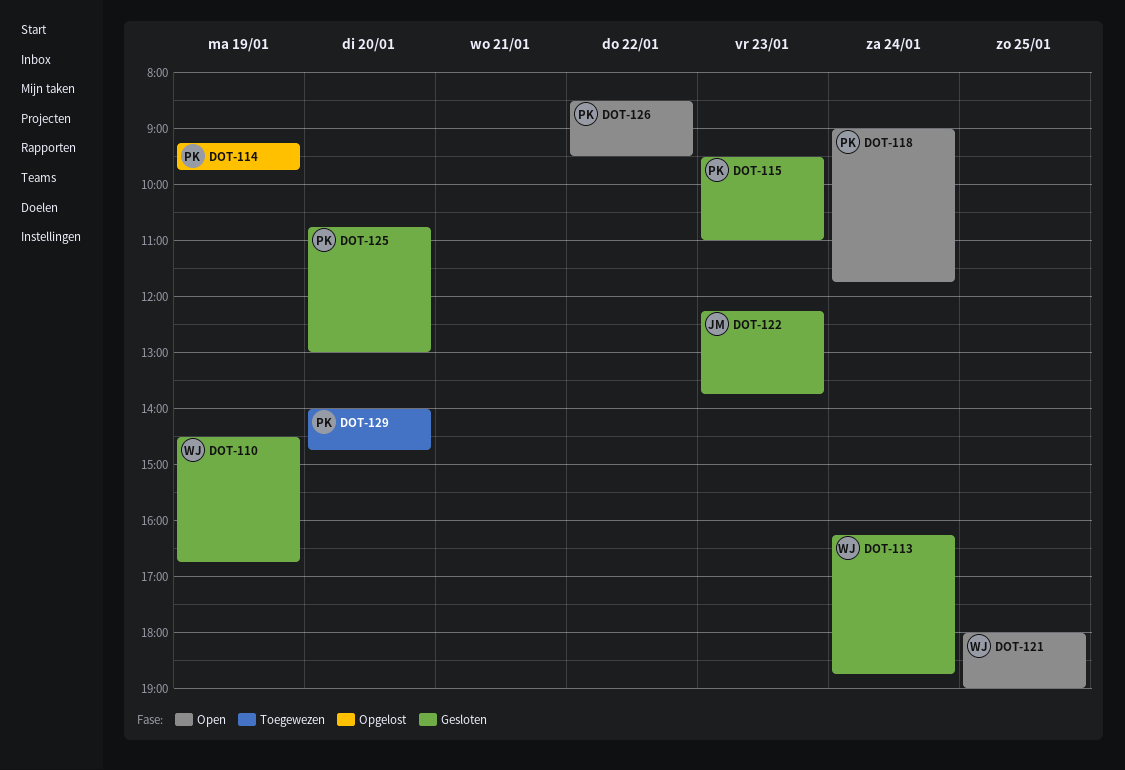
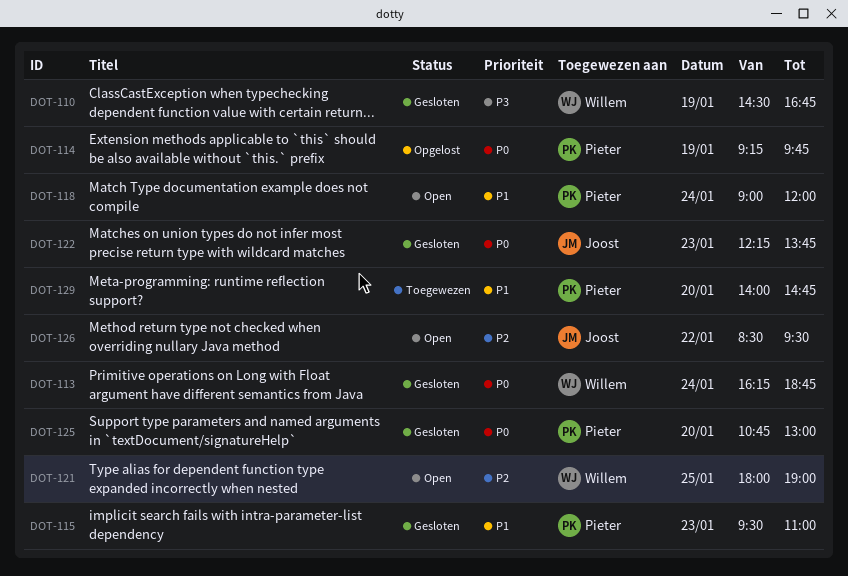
DOT-118, ends: 11:45 -> 12:00
DOT-126, owner: Pieter -> Joost

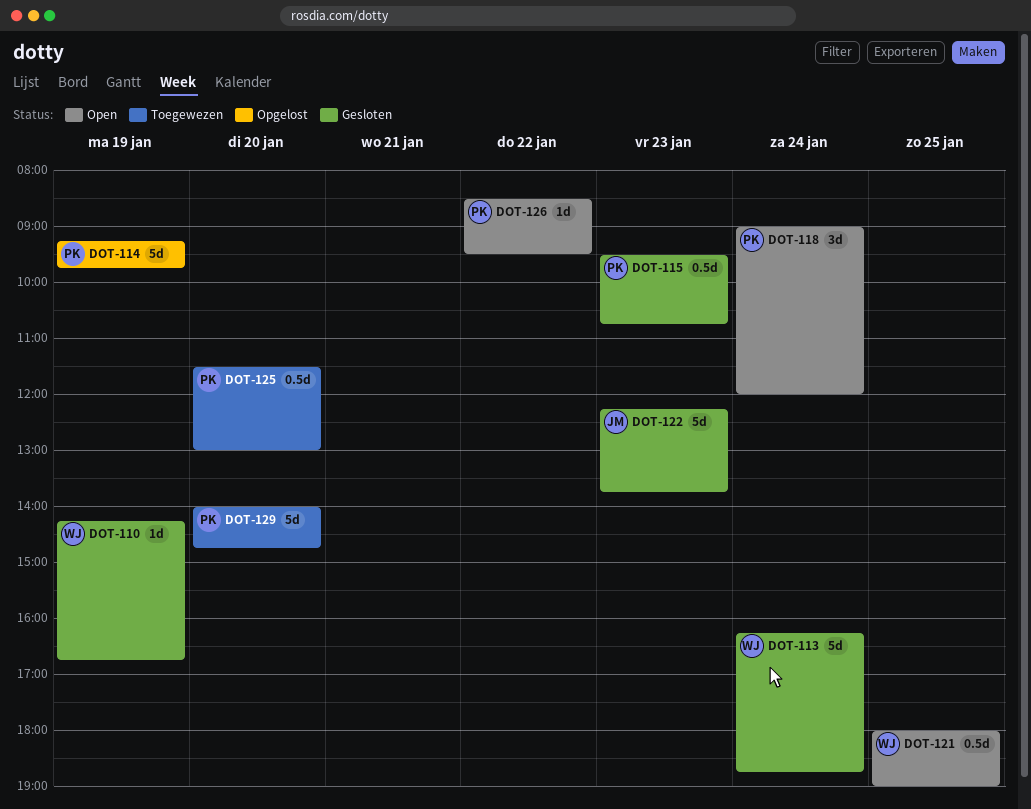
DOT-110, begins: 14:30 -> 14:15
DOT-115, ends: 11:00 -> 10:45
DOT-125, status: Gesloten -> Toegewezen
DOT-125, begins: 10:45 -> 11:30
DOT-126, owner: Joost -> Pieter

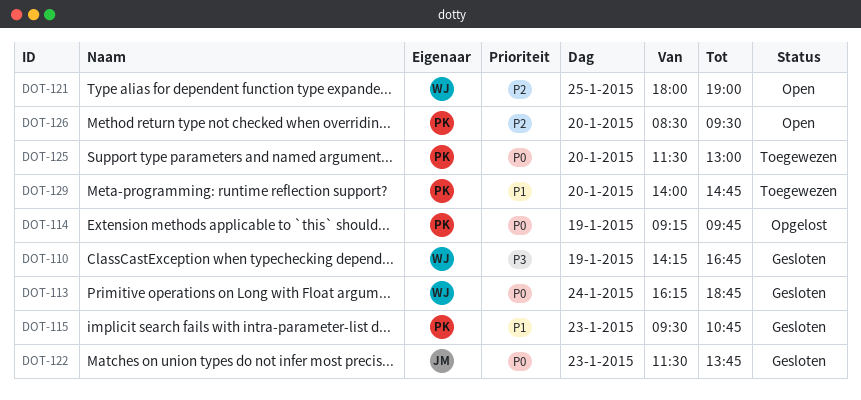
DOT-118: present -> none
DOT-122, begins: 12:15 -> 11:30
DOT-126, day: Jan 22 -> Jan 20

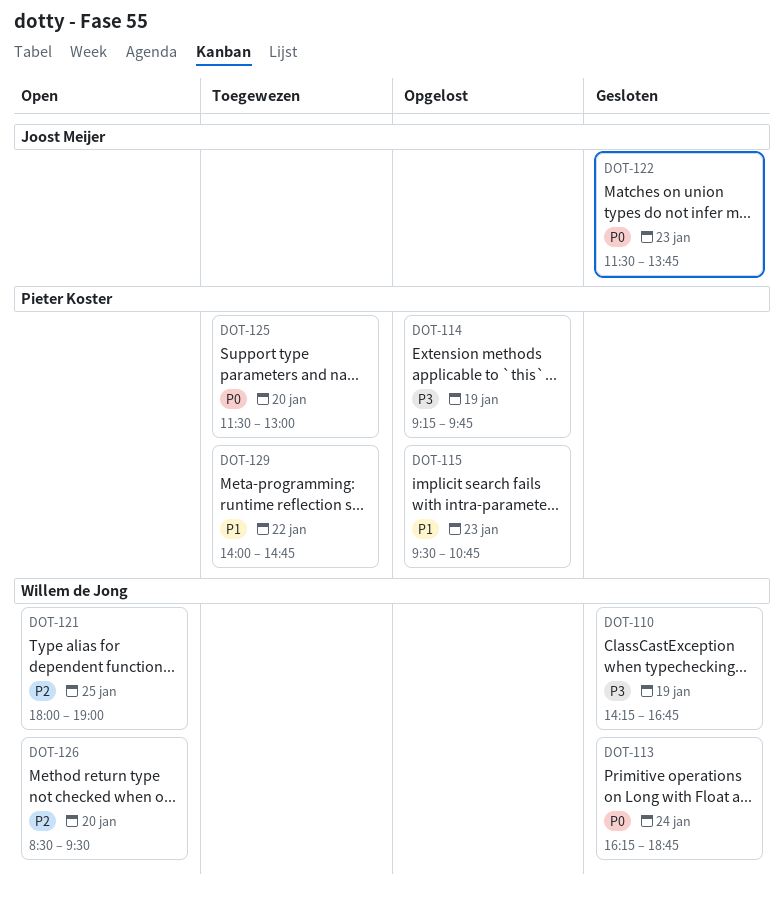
DOT-114, priority: P0 -> P3
DOT-115, status: Gesloten -> Opgelost
DOT-126, owner: Pieter Koster -> Willem de Jong
DOT-129, day: Jan 20 -> Jan 22

